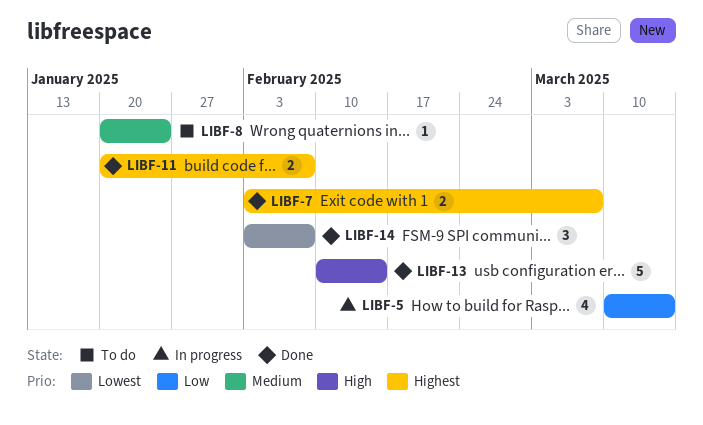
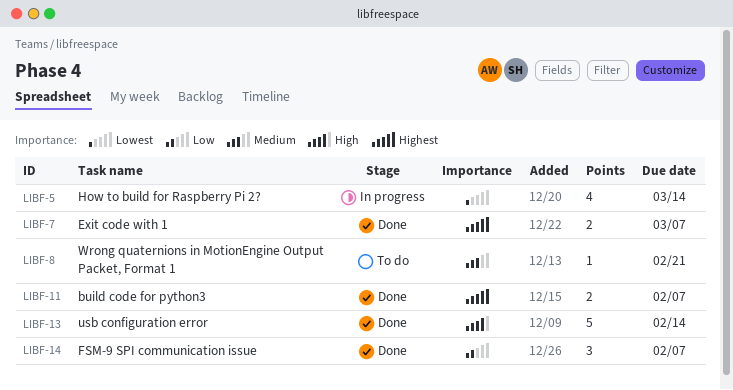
LIBF-5, priority: Low -> Lowest
LIBF-8, due: Jan 24 -> Feb 21
LIBF-14, priority: Lowest -> Low

